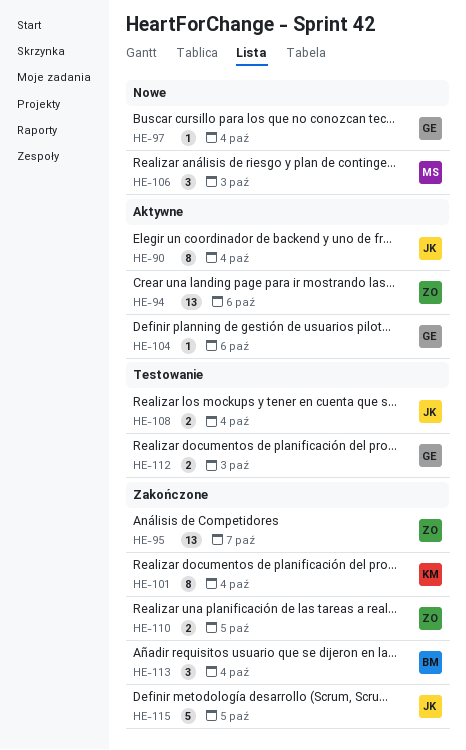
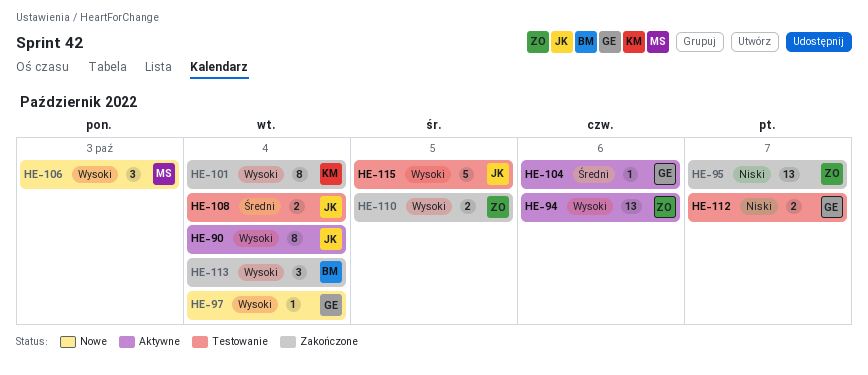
HE-112, due: Oct 3 -> Oct 7
HE-115, status: Zakończone -> Testowanie

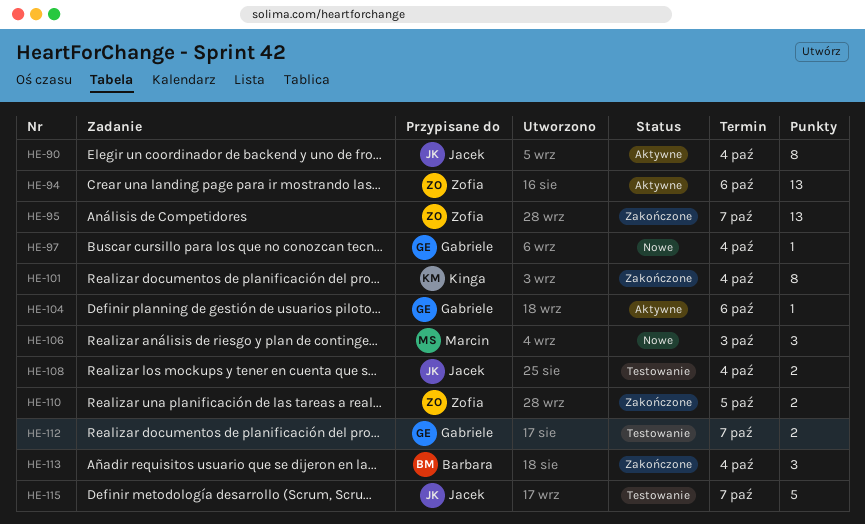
HE-115, due: Oct 5 -> Oct 7

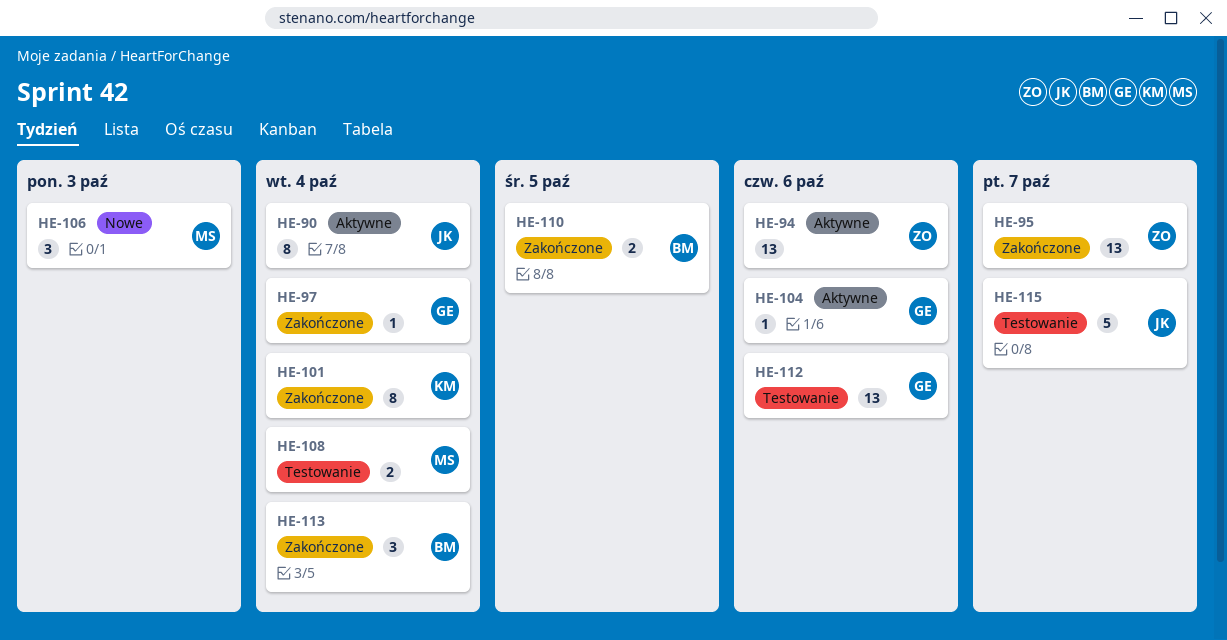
HE-97, status: Nowe -> Zakończone
HE-108, owner: Jacek -> Marcin
HE-110, owner: Zofia -> Barbara
HE-112, estimate: 2 -> 13
HE-112, due: Oct 7 -> Oct 6

